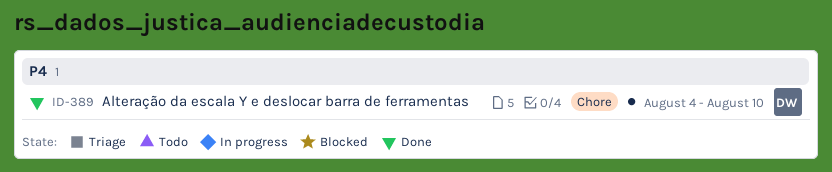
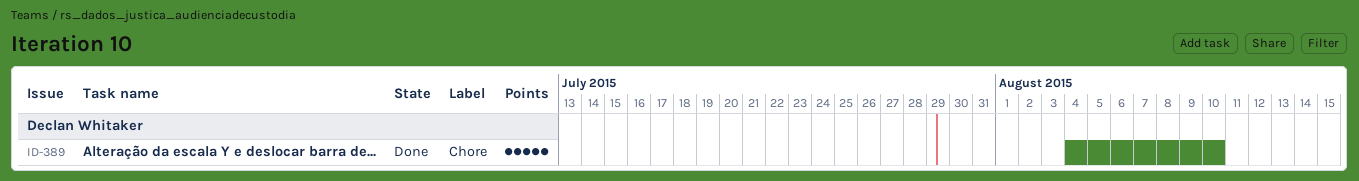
ID-389, estimate: 1 -> 5

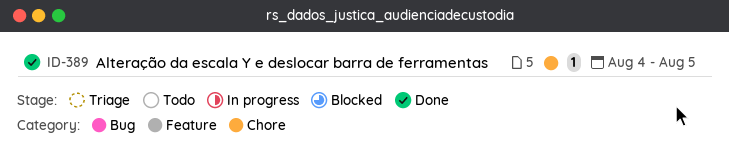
ID-389, estimate: 5 -> 1
ID-389, due: Aug 10 -> Aug 5

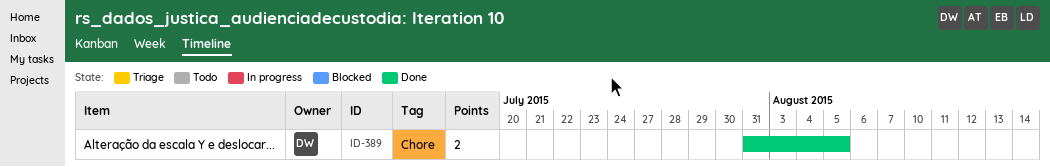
ID-389, estimate: 1 -> 2
ID-389, start: Aug 4 -> Jul 31

